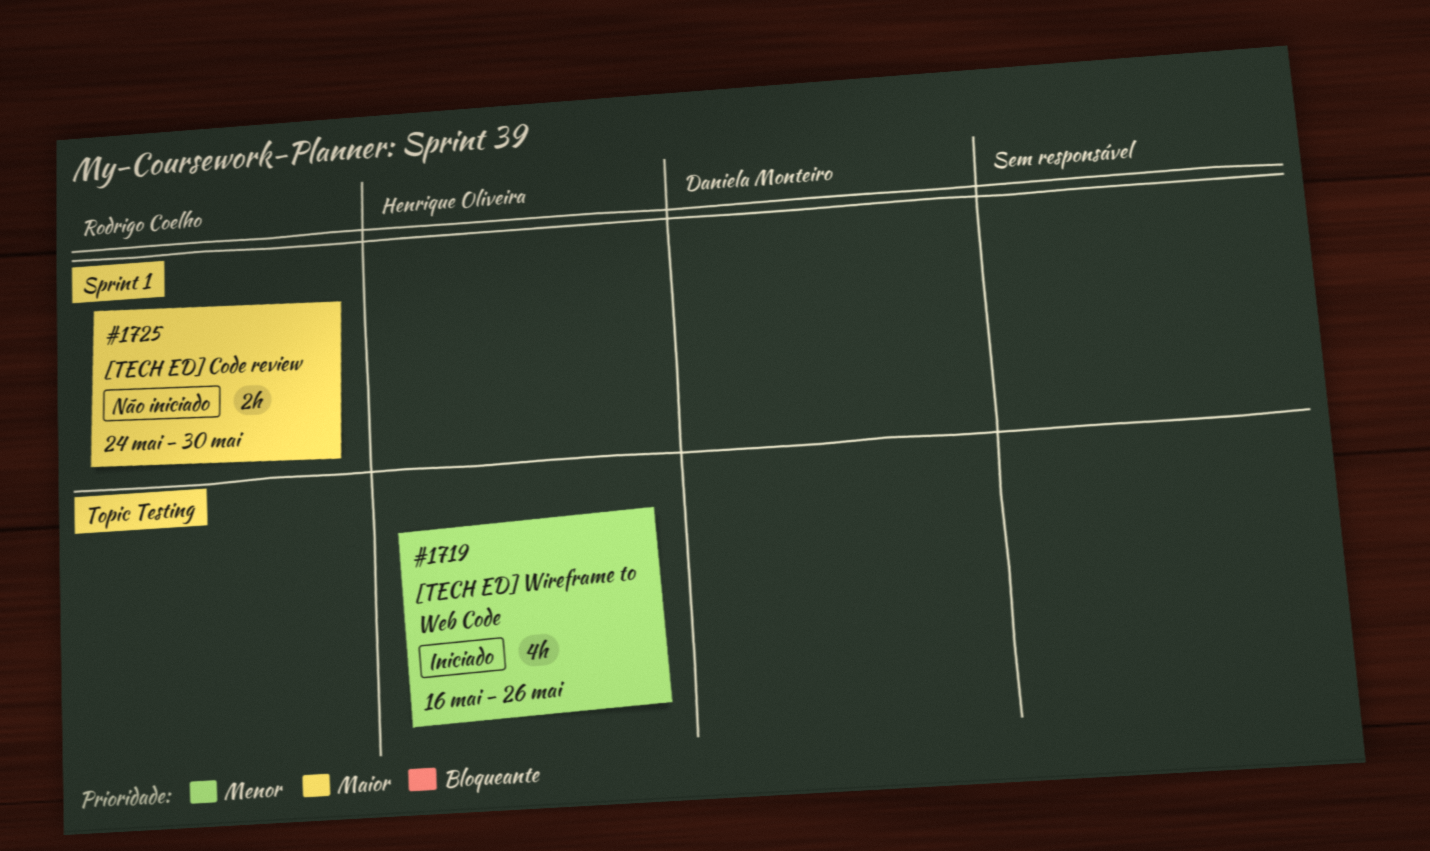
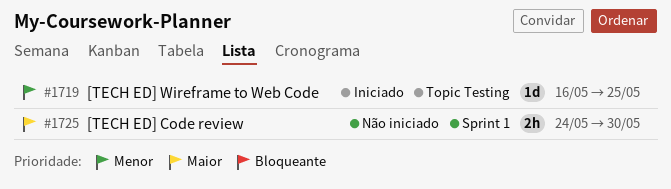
#1719, estimate: 4h -> 1d
#1719, due: May 26 -> May 25

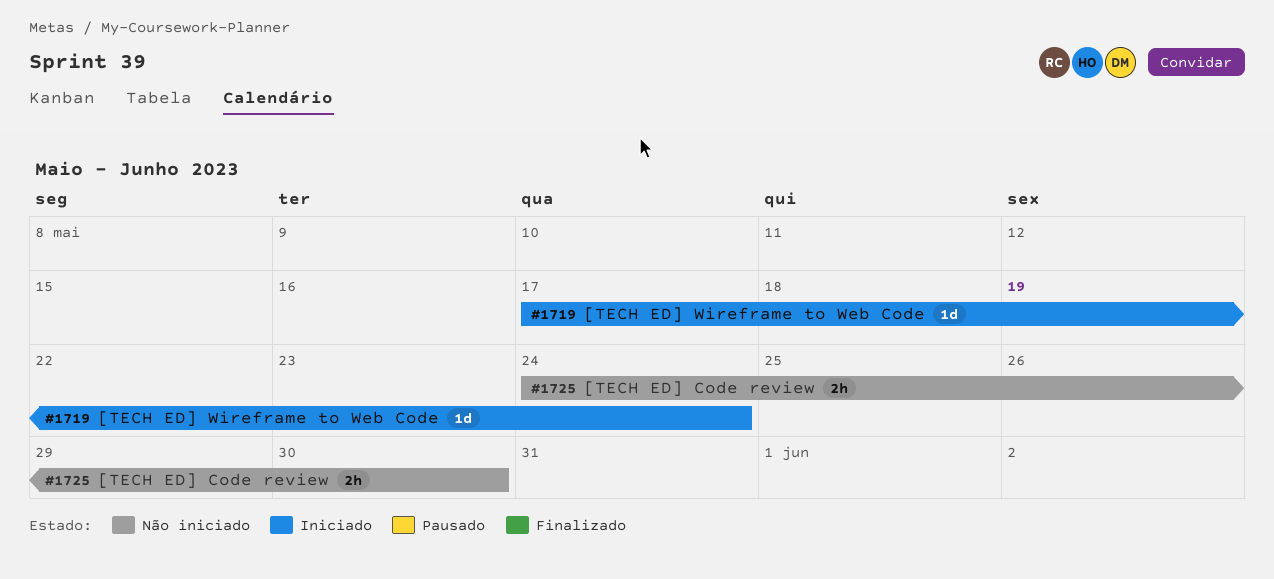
#1719, start: May 16 -> May 17
#1719, due: May 25 -> May 24

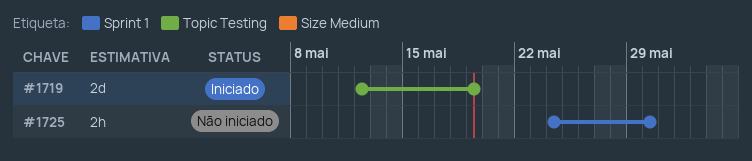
#1719, estimate: 1d -> 2d
#1719, start: May 17 -> May 12
#1719, due: May 24 -> May 19

